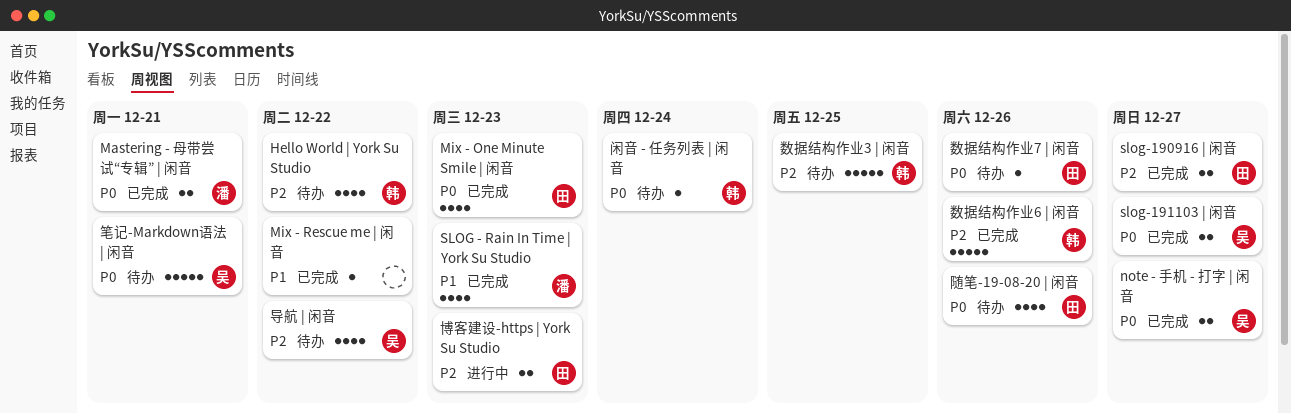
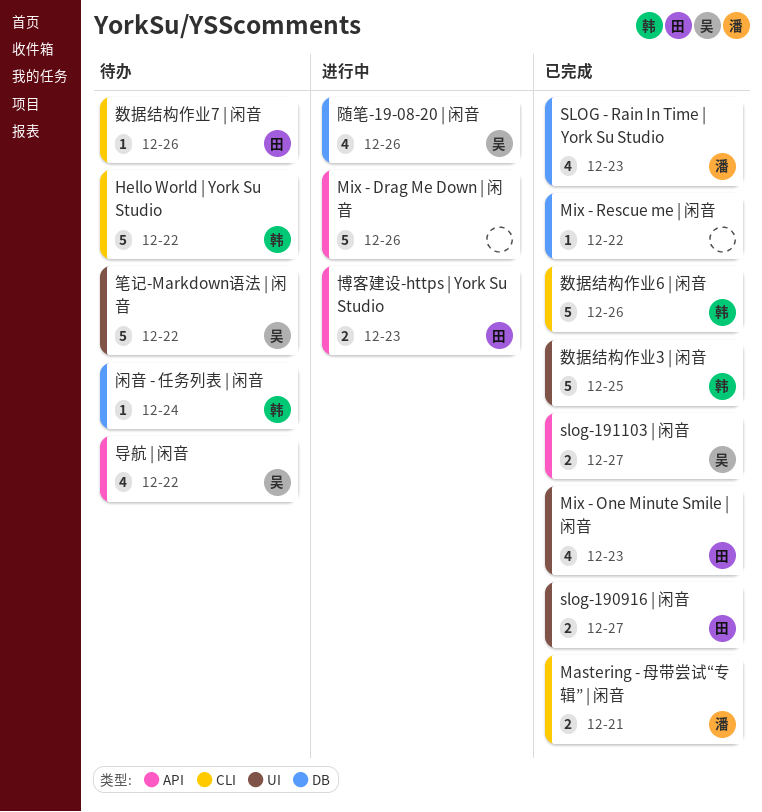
Hello World | York Su Studio, estimate: 4 -> 5
Mix - Drag Me Down | 闲音: none -> present
note - 手机 - 打字 | 闲音: present -> none
数据结构作业3 | 闲音, status: 待办 -> 已完成
笔记-Markdown语法 | 闲音, due: Dec 21 -> Dec 22
随笔-19-08-20 | 闲音, status: 待办 -> 进行中
随笔-19-08-20 | 闲音, owner: 田 -> 吴

